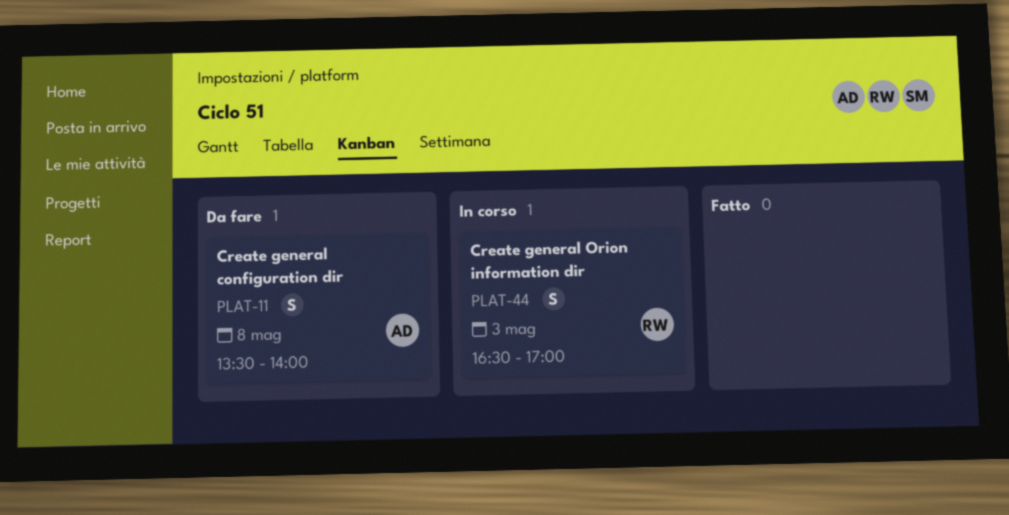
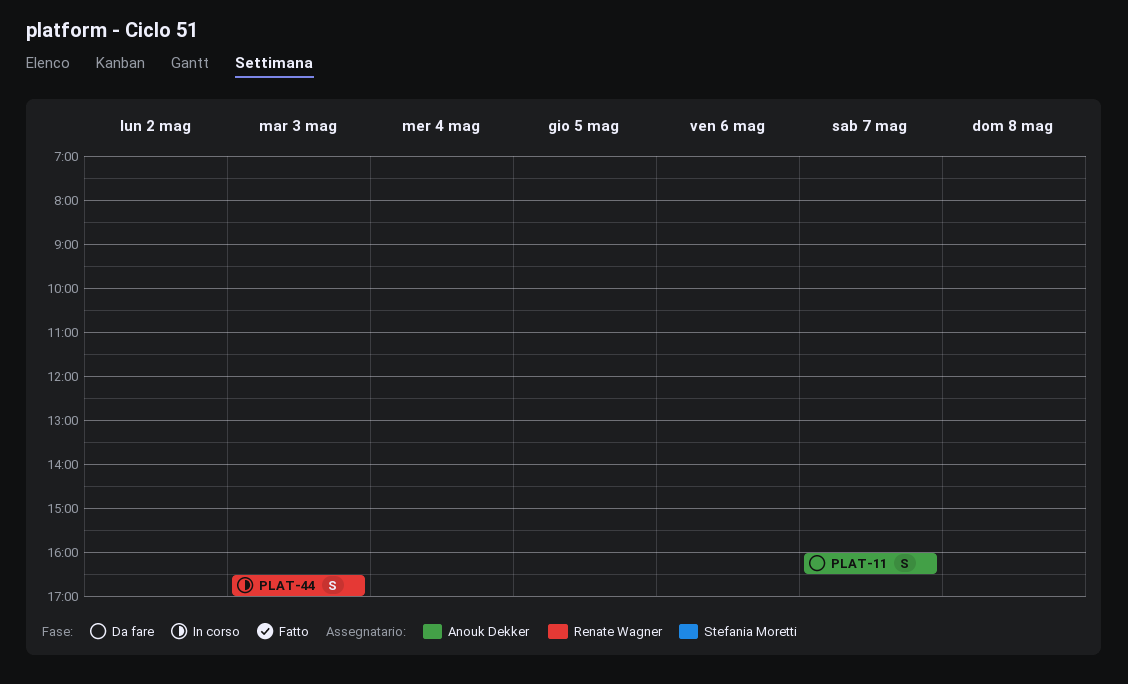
PLAT-11, day: May 8 -> May 7
PLAT-11, begins: 13:30 -> 16:00
PLAT-11, ends: 14:00 -> 16:30

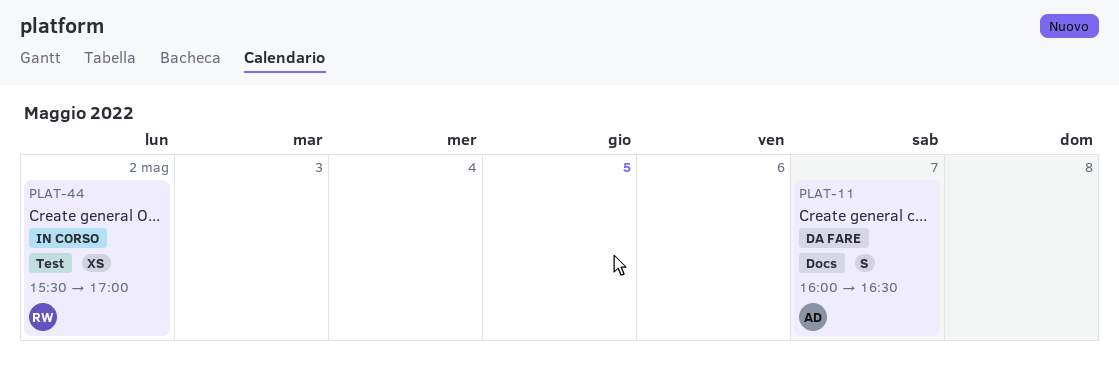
PLAT-44, estimate: S -> XS
PLAT-44, day: May 3 -> May 2
PLAT-44, begins: 16:30 -> 15:30

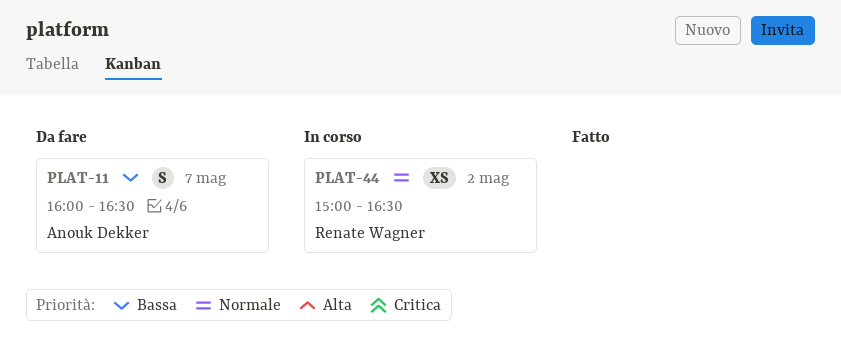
PLAT-44, begins: 15:30 -> 15:00
PLAT-44, ends: 17:00 -> 16:30

